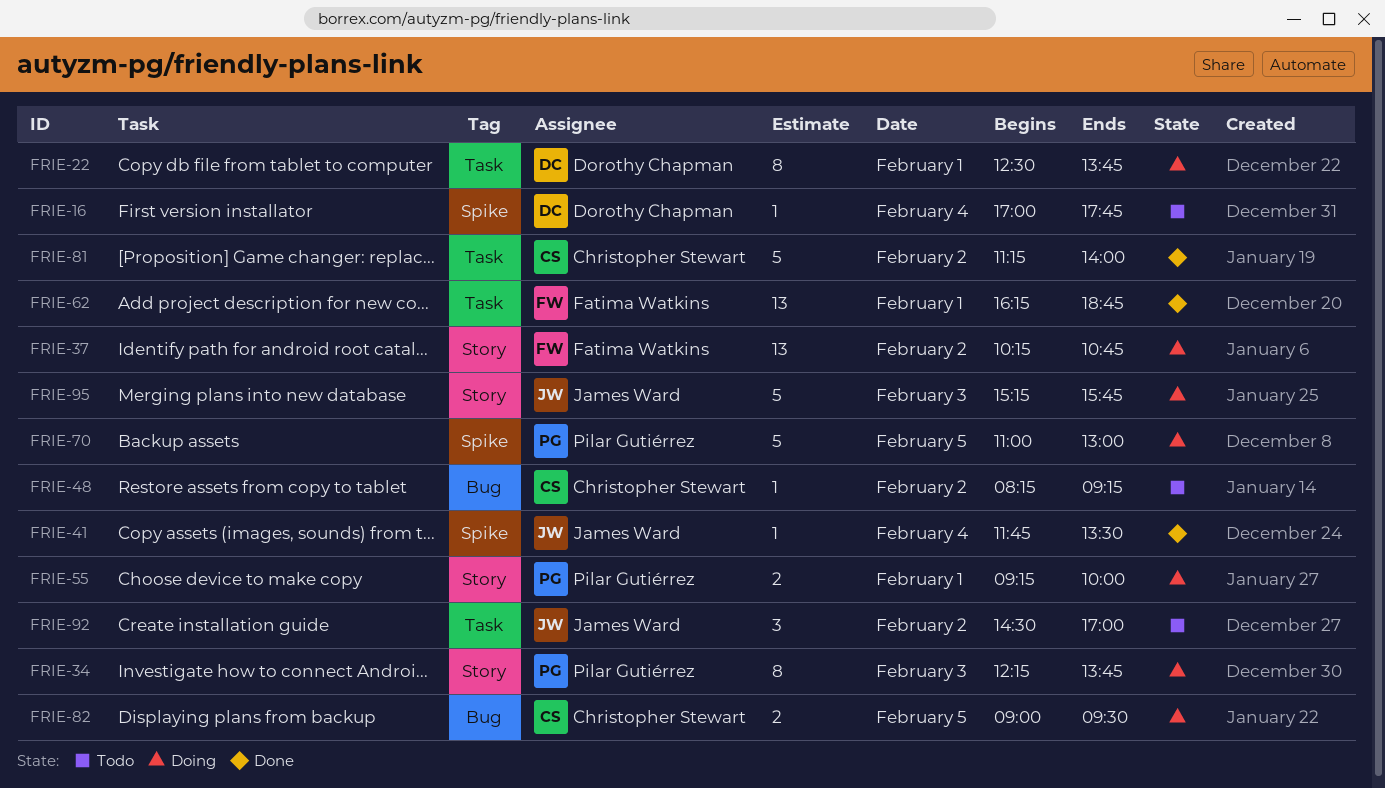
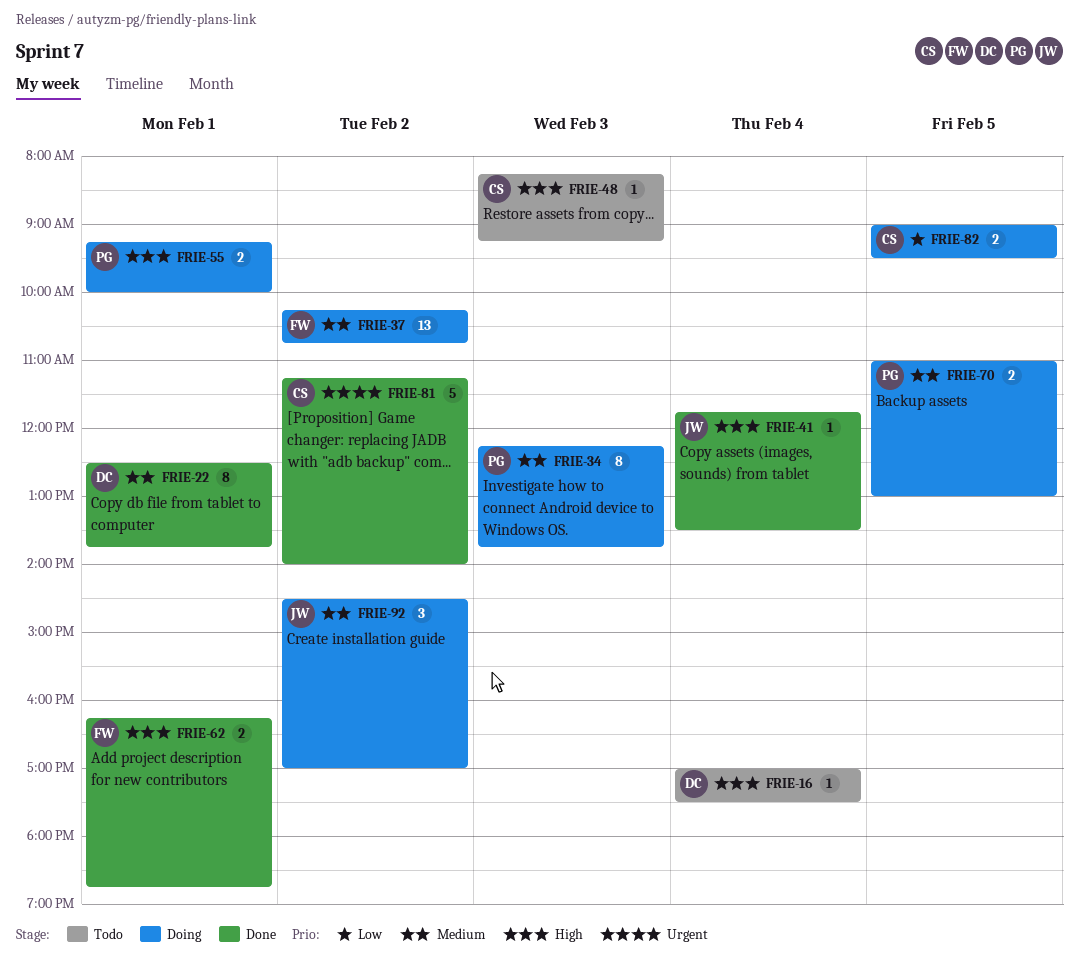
FRIE-16, ends: 17:45 -> 17:30
FRIE-22, status: Doing -> Done
FRIE-48, day: Feb 2 -> Feb 3
FRIE-62, estimate: 13 -> 2
FRIE-70, estimate: 5 -> 2
FRIE-92, status: Todo -> Doing
FRIE-95: present -> none

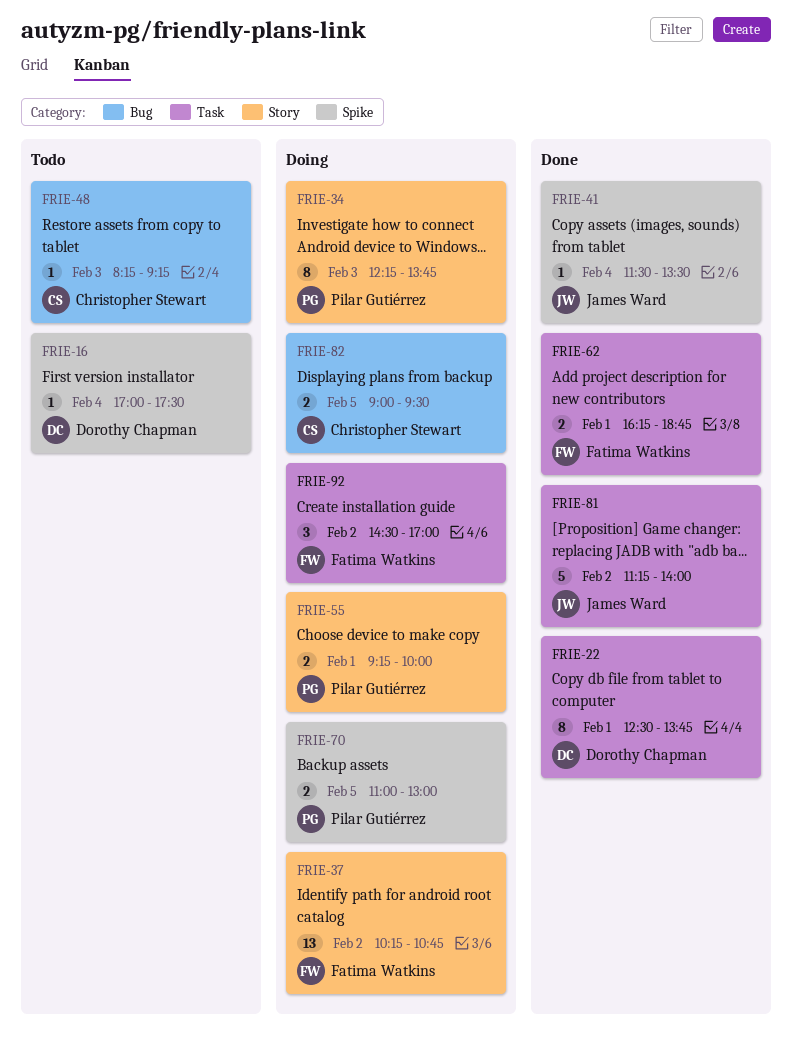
FRIE-41, begins: 11:45 -> 11:30
FRIE-81, owner: Christopher Stewart -> James Ward
FRIE-92, owner: James Ward -> Fatima Watkins

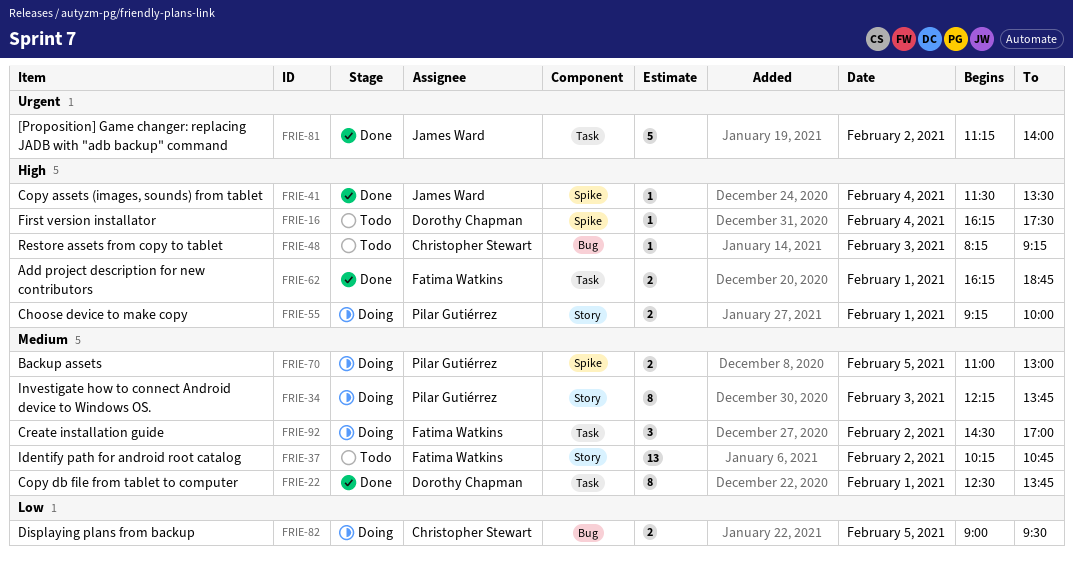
FRIE-16, begins: 17:00 -> 16:15
FRIE-37, status: Doing -> Todo

